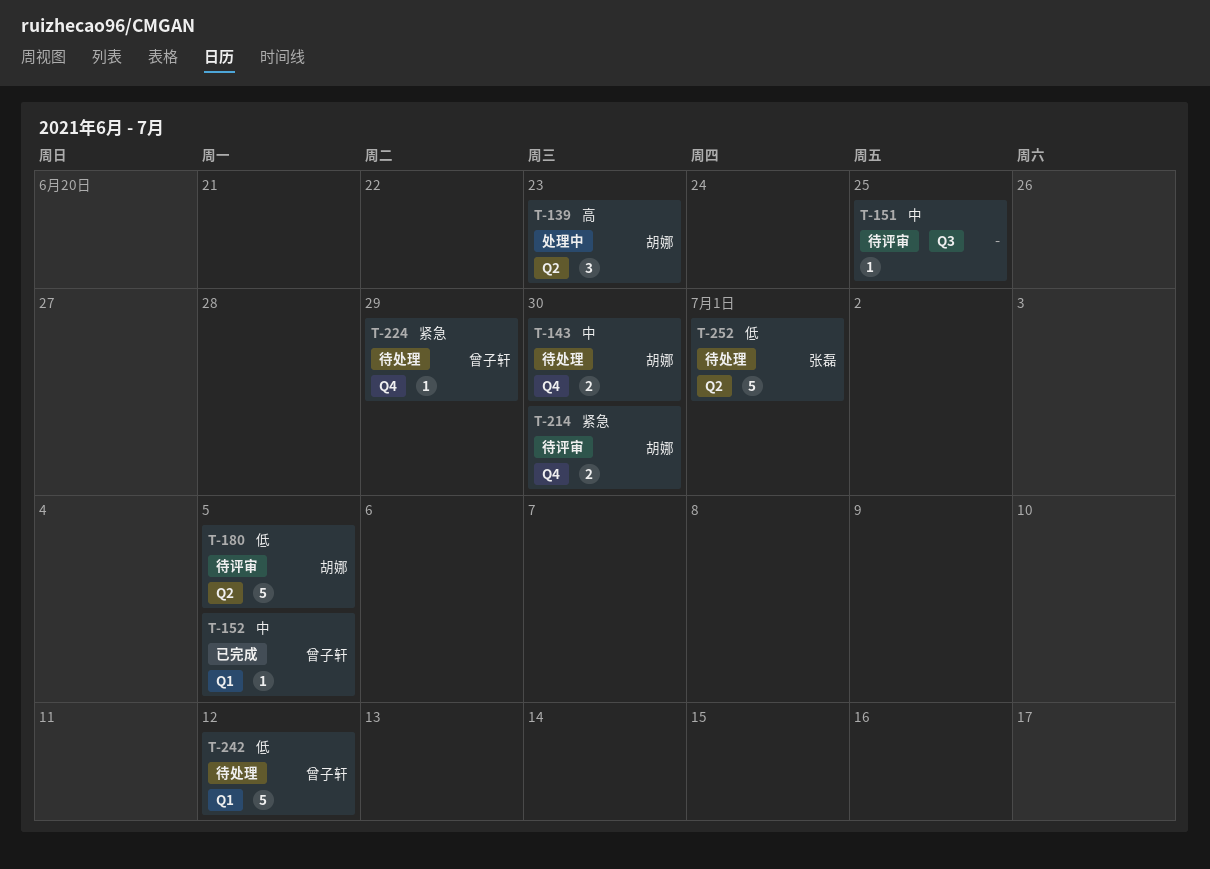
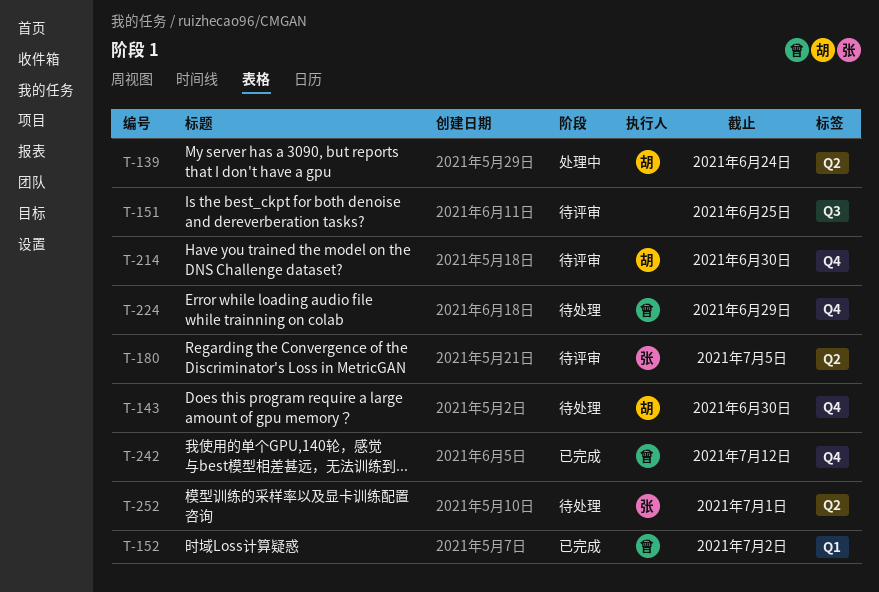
T-139, due: Jun 23 -> Jun 24
T-152, due: Jul 5 -> Jul 2
T-180, owner: 胡娜 -> 张磊
T-242, status: 待处理 -> 已完成
T-242, label: Q1 -> Q4

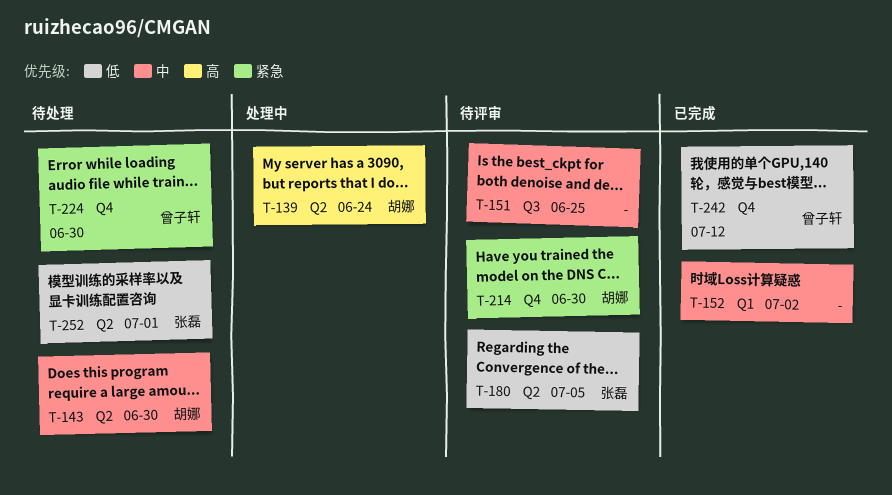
T-143, label: Q4 -> Q2
T-152, owner: 曾子轩 -> none
T-224, due: Jun 29 -> Jun 30

